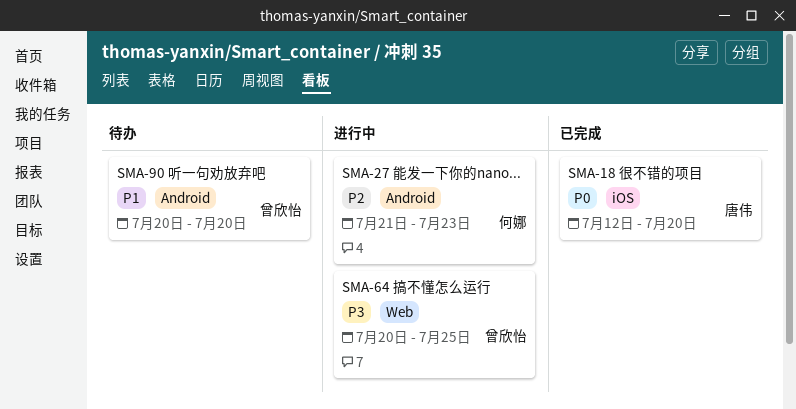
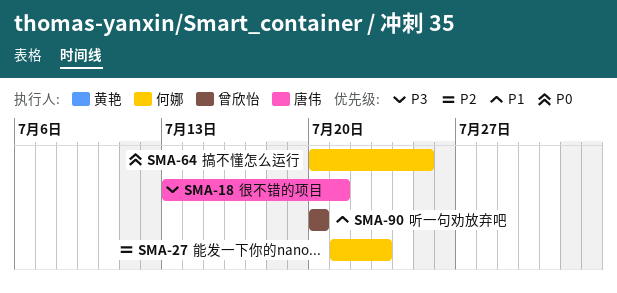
SMA-18, priority: P0 -> P3
SMA-18, start: Jul 12 -> Jul 13
SMA-18, due: Jul 20 -> Jul 21
SMA-64, owner: 曾欣怡 -> 何娜
SMA-64, priority: P3 -> P0

